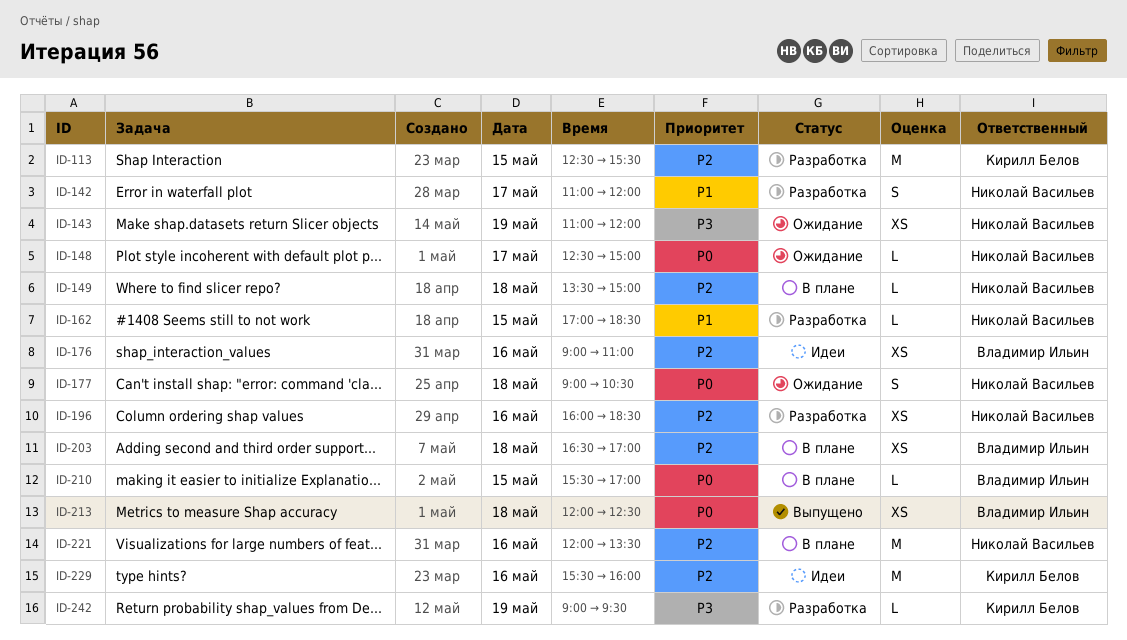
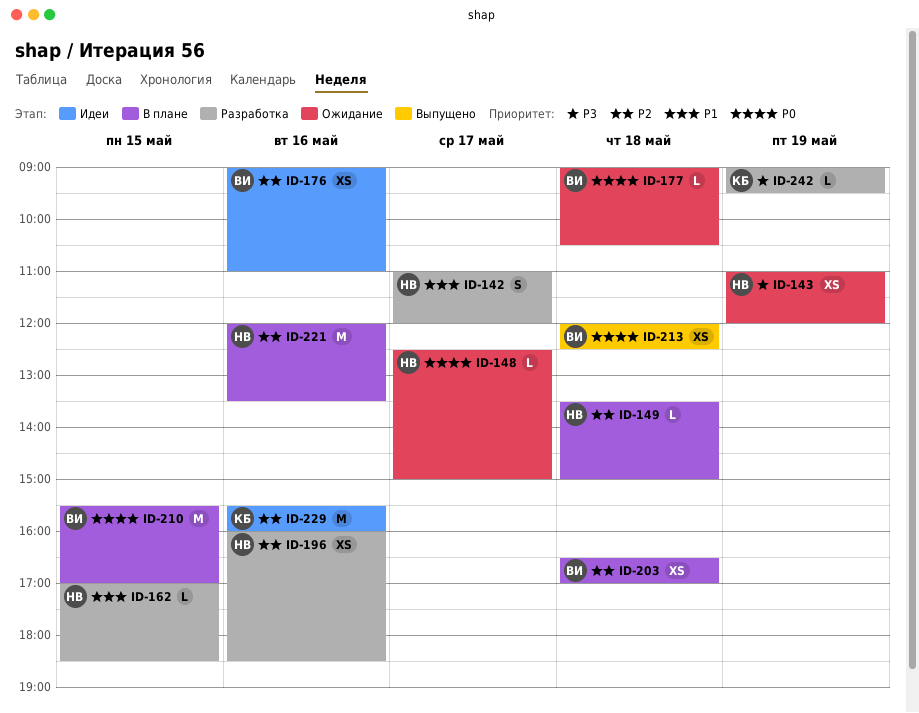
ID-113: present -> none
ID-177, owner: Николай Васильев -> Владимир Ильин
ID-177, estimate: S -> L
ID-210, estimate: L -> M

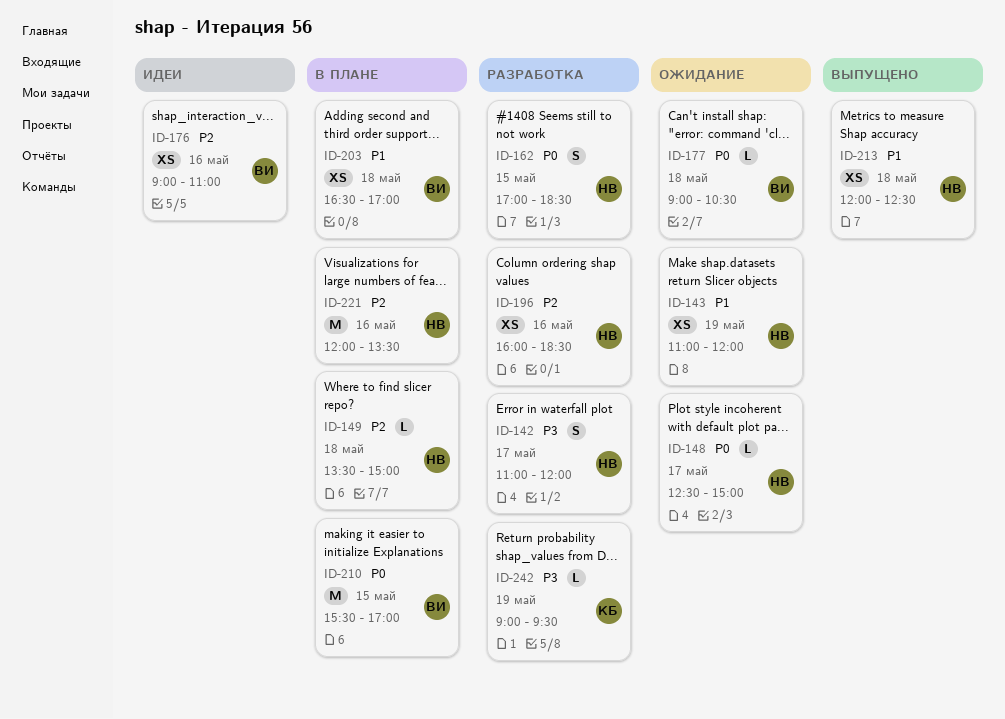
ID-142, priority: P1 -> P3
ID-143, priority: P3 -> P1
ID-162, priority: P1 -> P0
ID-162, estimate: L -> S
ID-203, priority: P2 -> P1
ID-213, owner: ВИ -> НВ
ID-213, priority: P0 -> P1
ID-229: present -> none

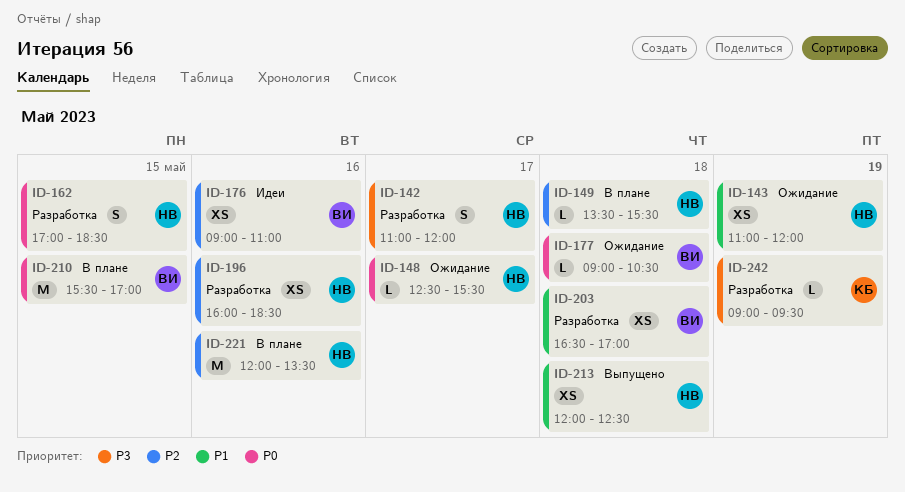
ID-148, ends: 15:00 -> 15:30
ID-149, ends: 15:00 -> 15:30
ID-203, status: В плане -> Разработка

